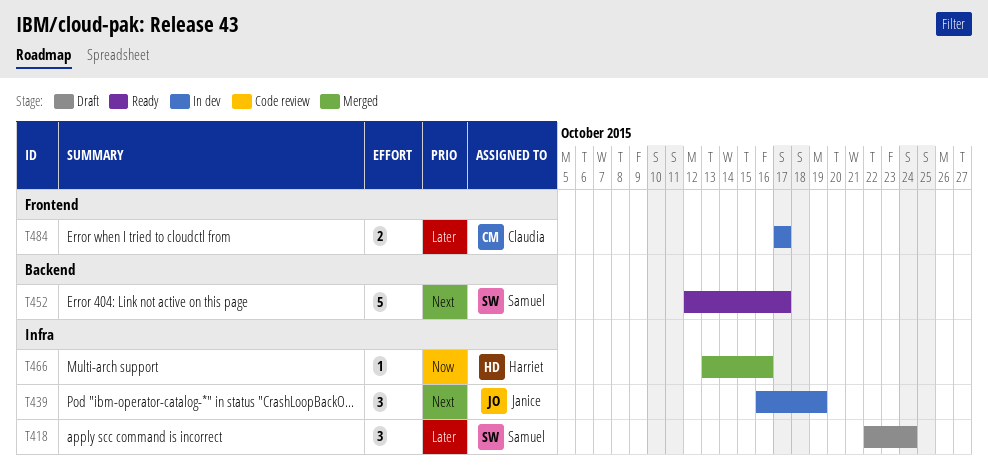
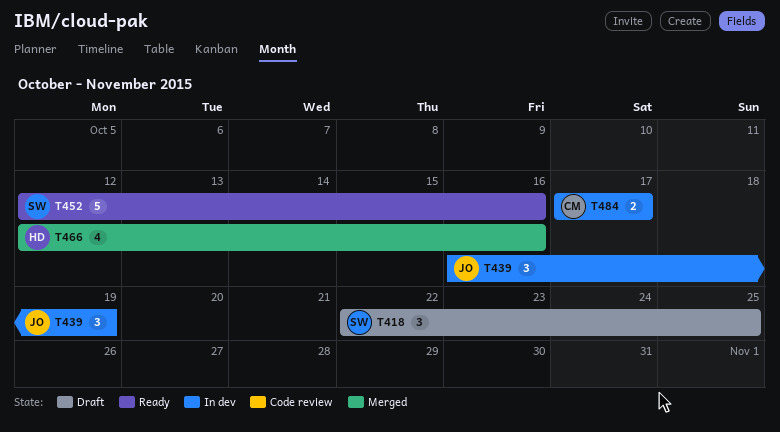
T418, due: Oct 24 -> Oct 25
T452, due: Oct 17 -> Oct 16
T466, estimate: 1 -> 4
T466, start: Oct 13 -> Oct 12

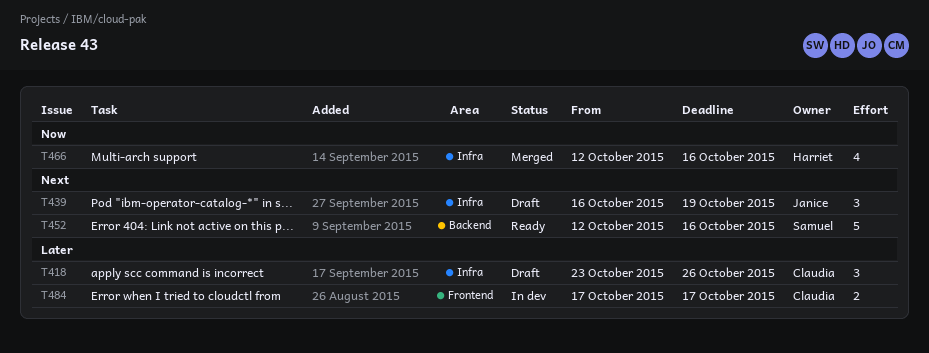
T418, owner: Samuel -> Claudia
T418, start: Oct 22 -> Oct 23
T418, due: Oct 25 -> Oct 26
T439, status: In dev -> Draft

